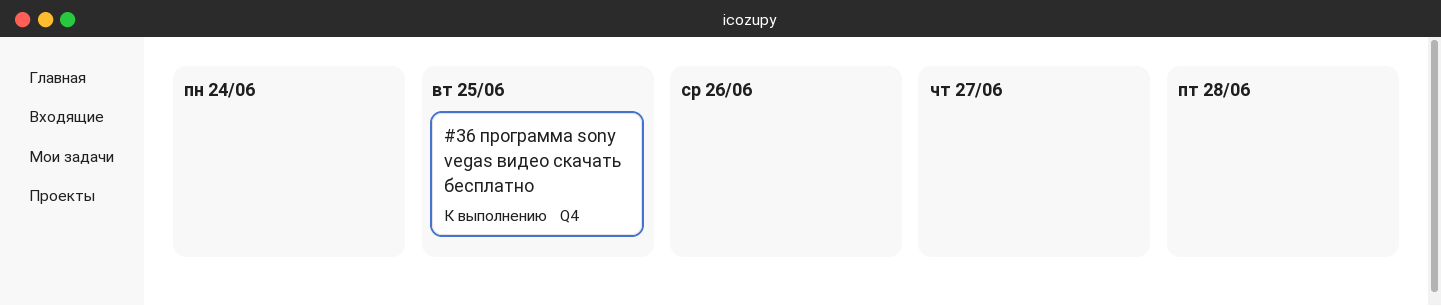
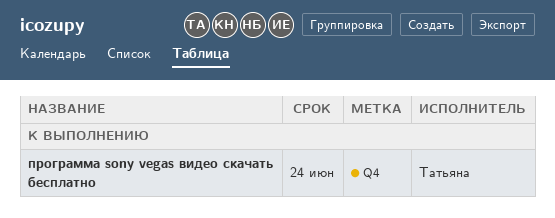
программа sony vegas видео скачать бесплатно, due: Jun 25 -> Jun 24

